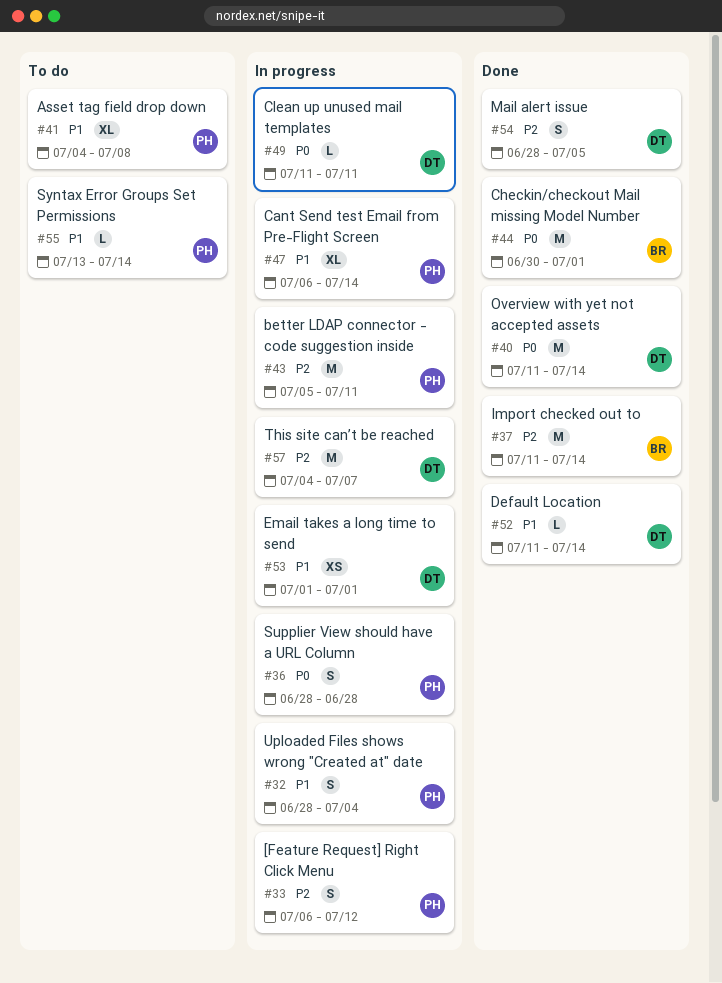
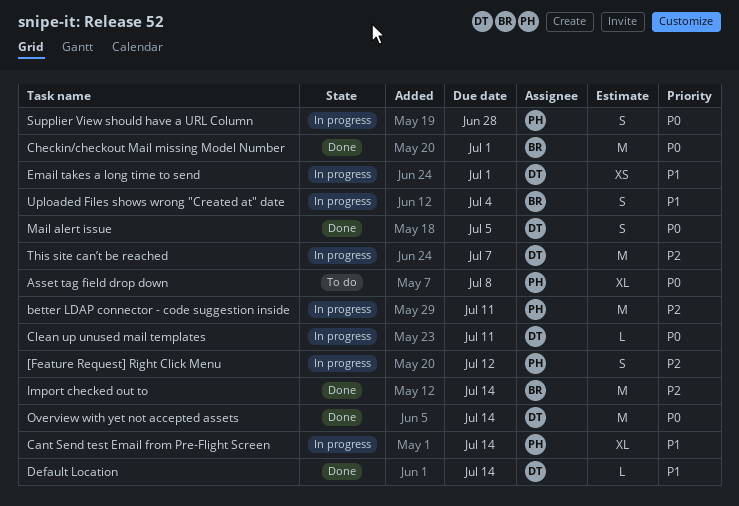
Asset tag field drop down, priority: P1 -> P0
Mail alert issue, priority: P2 -> P0
Syntax Error Groups Set Permissions: present -> none
Uploaded Files shows wrong "Created at" date, owner: PH -> BR

